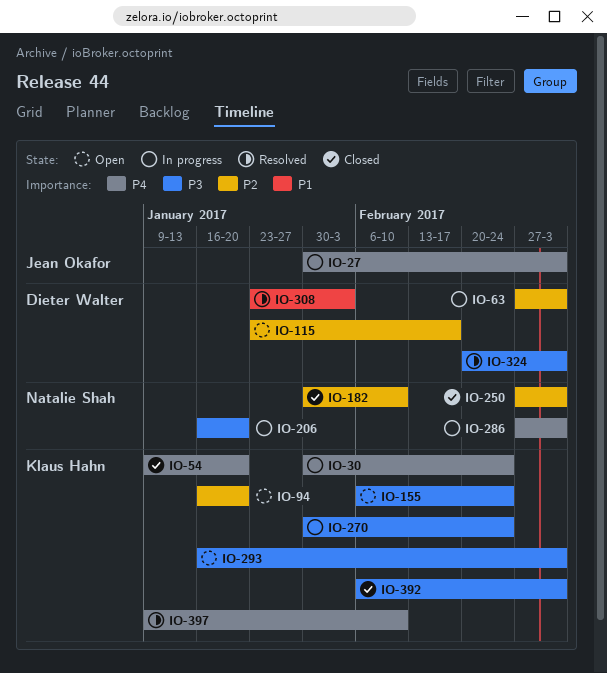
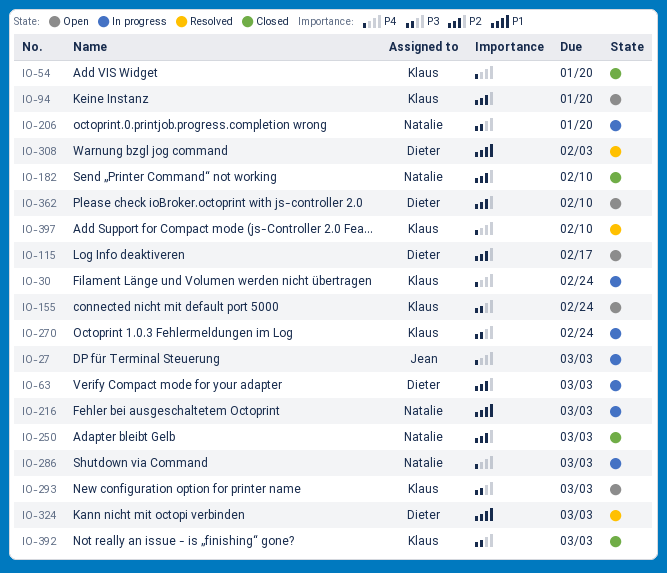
IO-216: none -> present
IO-324, priority: P3 -> P1
IO-362: none -> present

